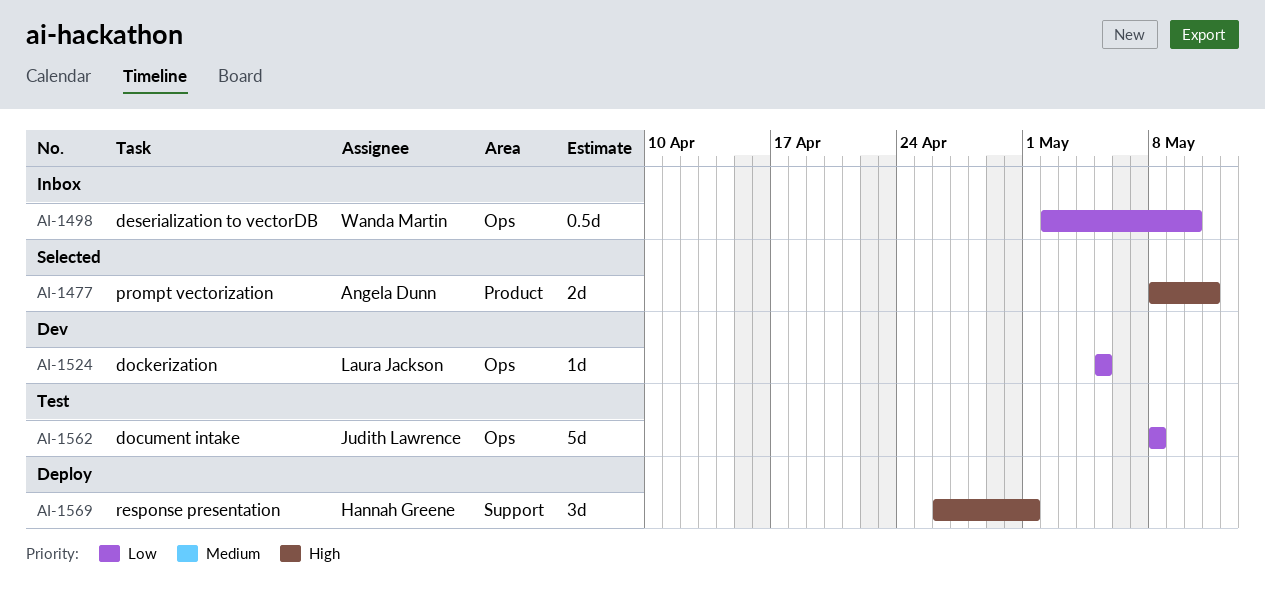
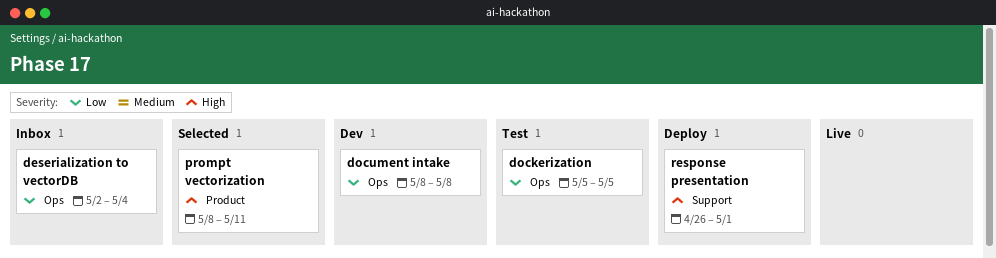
deserialization to vectorDB, due: May 10 -> May 4
dockerization, status: Dev -> Test
document intake, status: Test -> Dev

